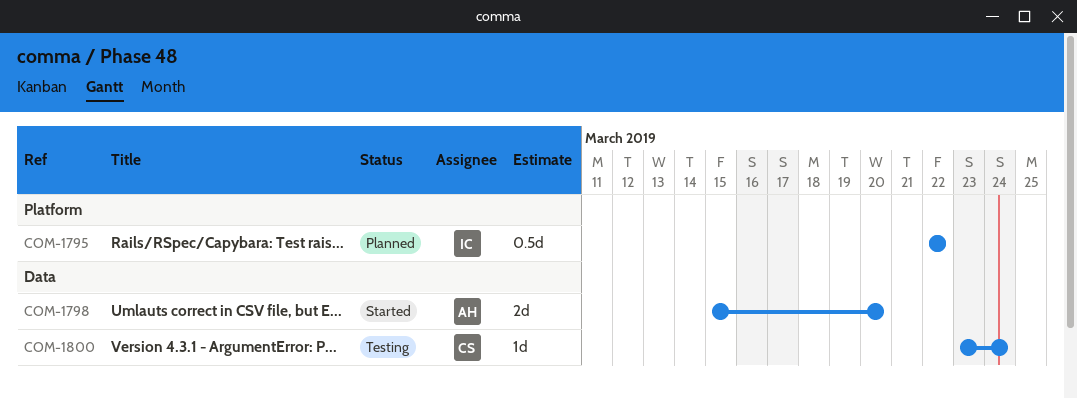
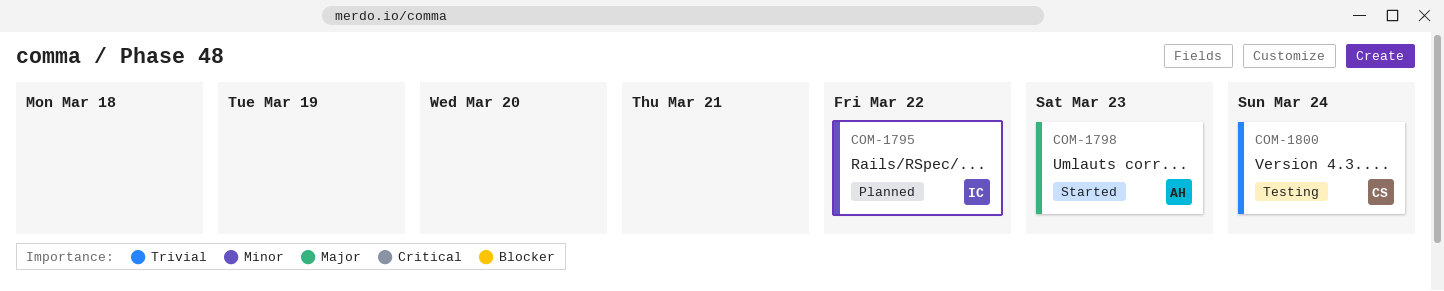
COM-1798, due: Mar 20 -> Mar 23

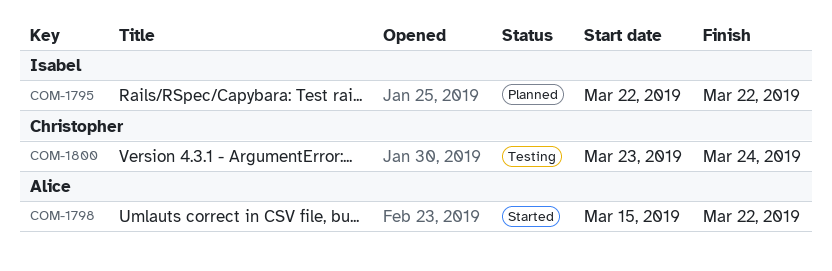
COM-1798, due: Mar 23 -> Mar 22

